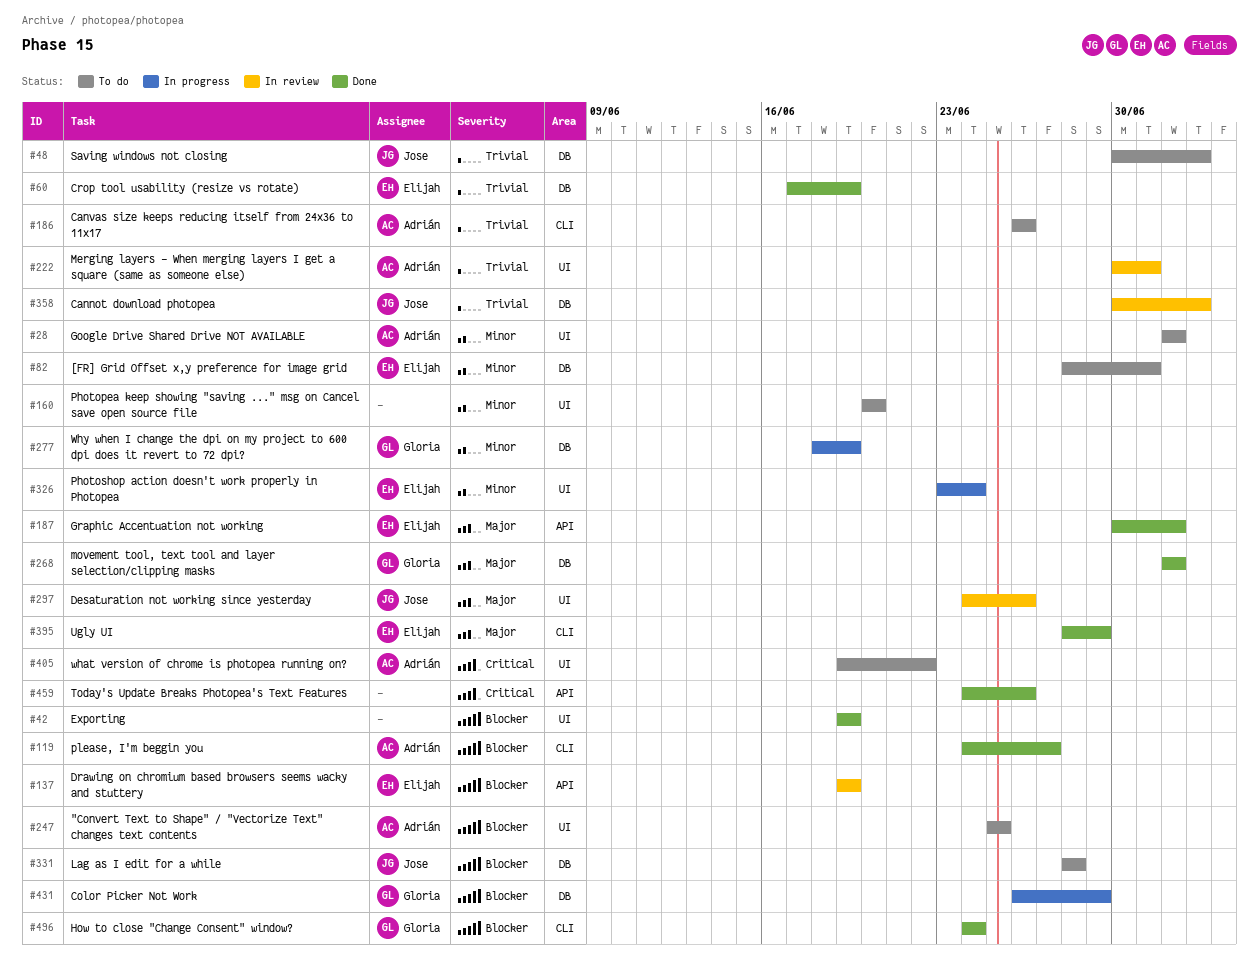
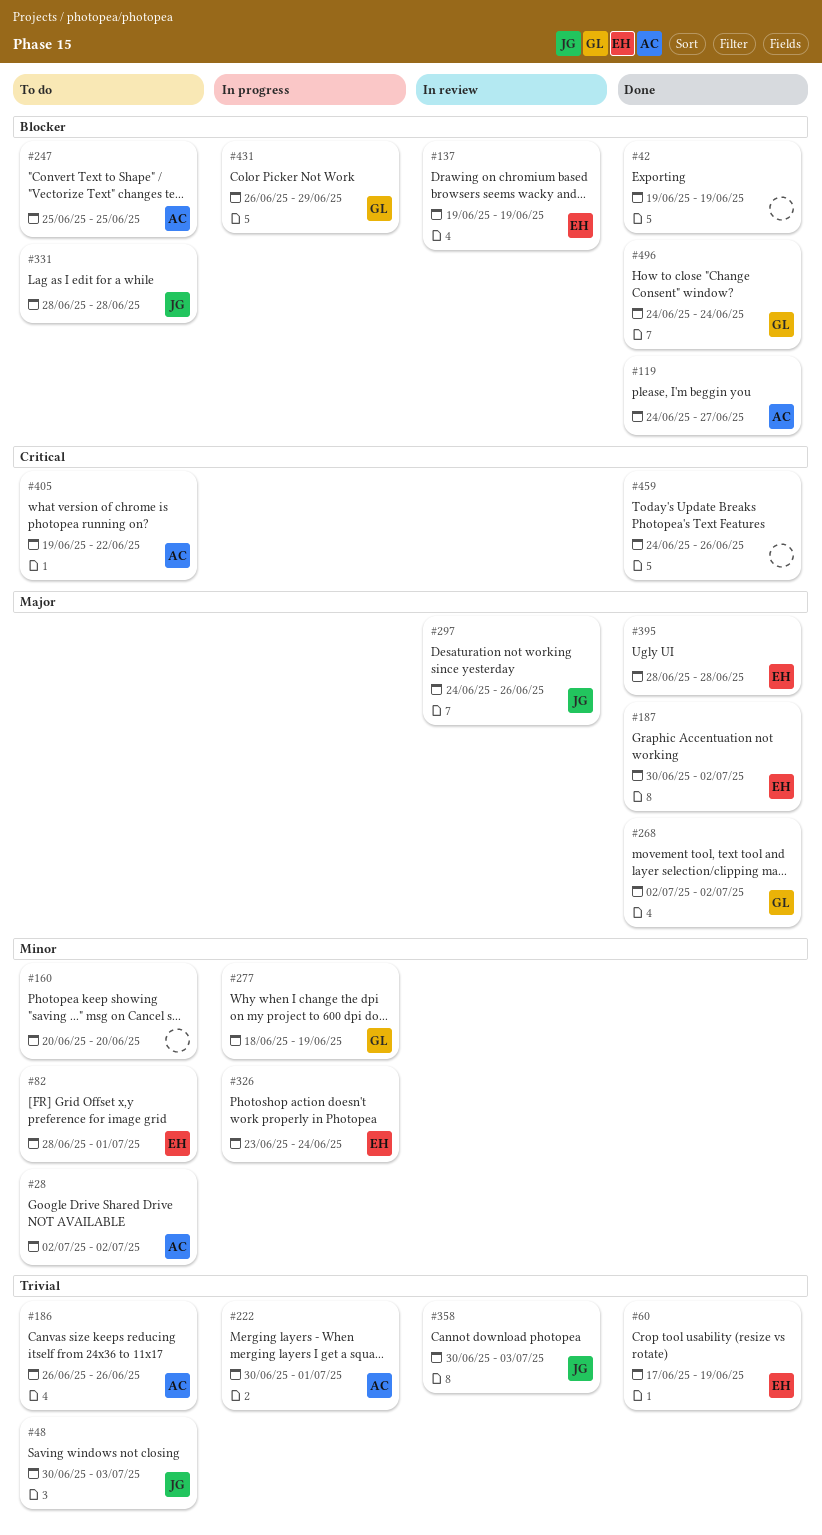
#222, status: In review -> In progress
#395, due: Jun 29 -> Jun 28

